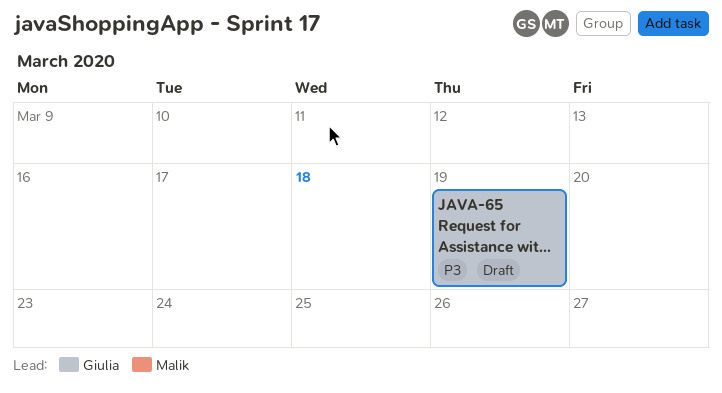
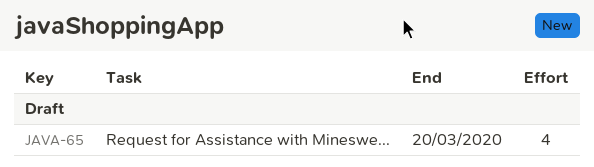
JAVA-65, due: Mar 19 -> Mar 20

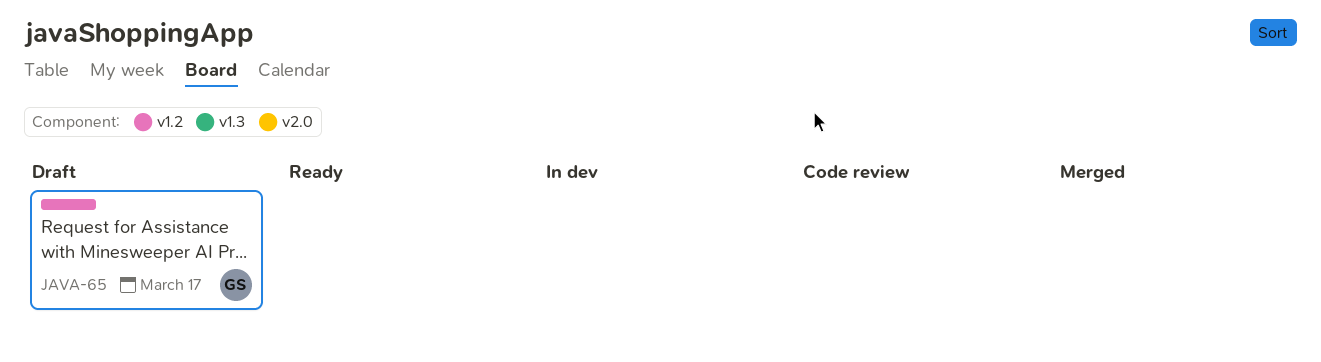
JAVA-65, due: Mar 20 -> Mar 17

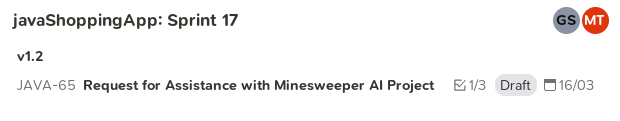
JAVA-65, due: Mar 17 -> Mar 16

